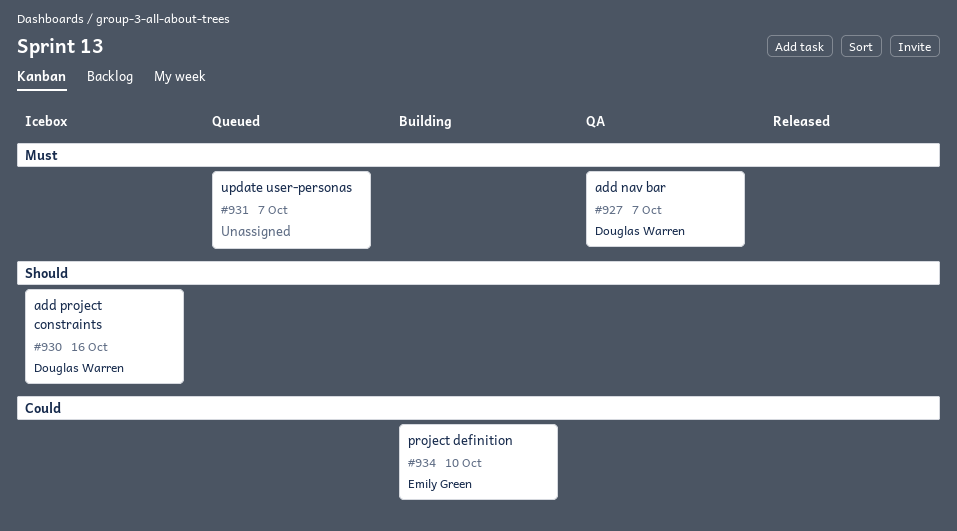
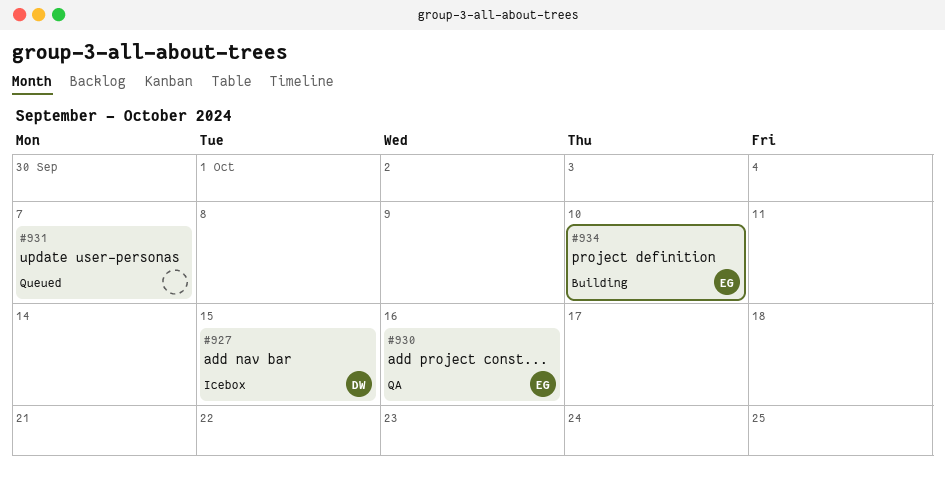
#927, status: QA -> Icebox
#927, due: Oct 7 -> Oct 15
#930, status: Icebox -> QA
#930, owner: Douglas Warren -> Emily Green

